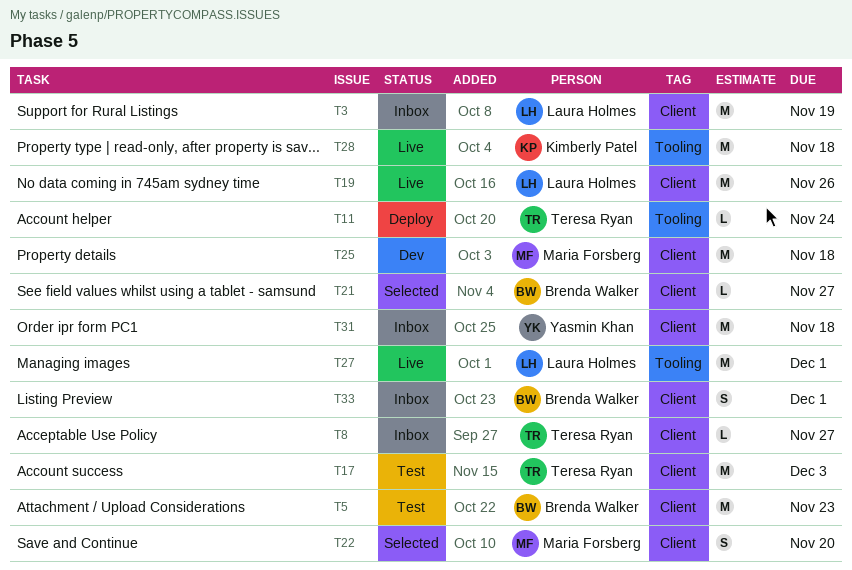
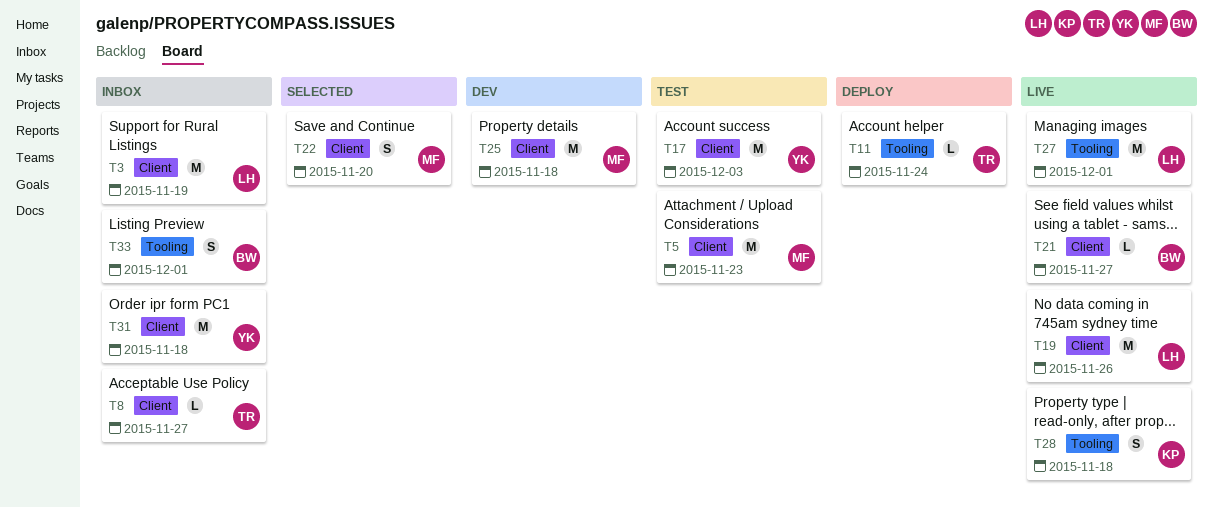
T5, owner: Brenda Walker -> Maria Forsberg
T17, owner: Teresa Ryan -> Yasmin Khan
T21, status: Selected -> Live
T28, estimate: M -> S
T33, label: Client -> Tooling

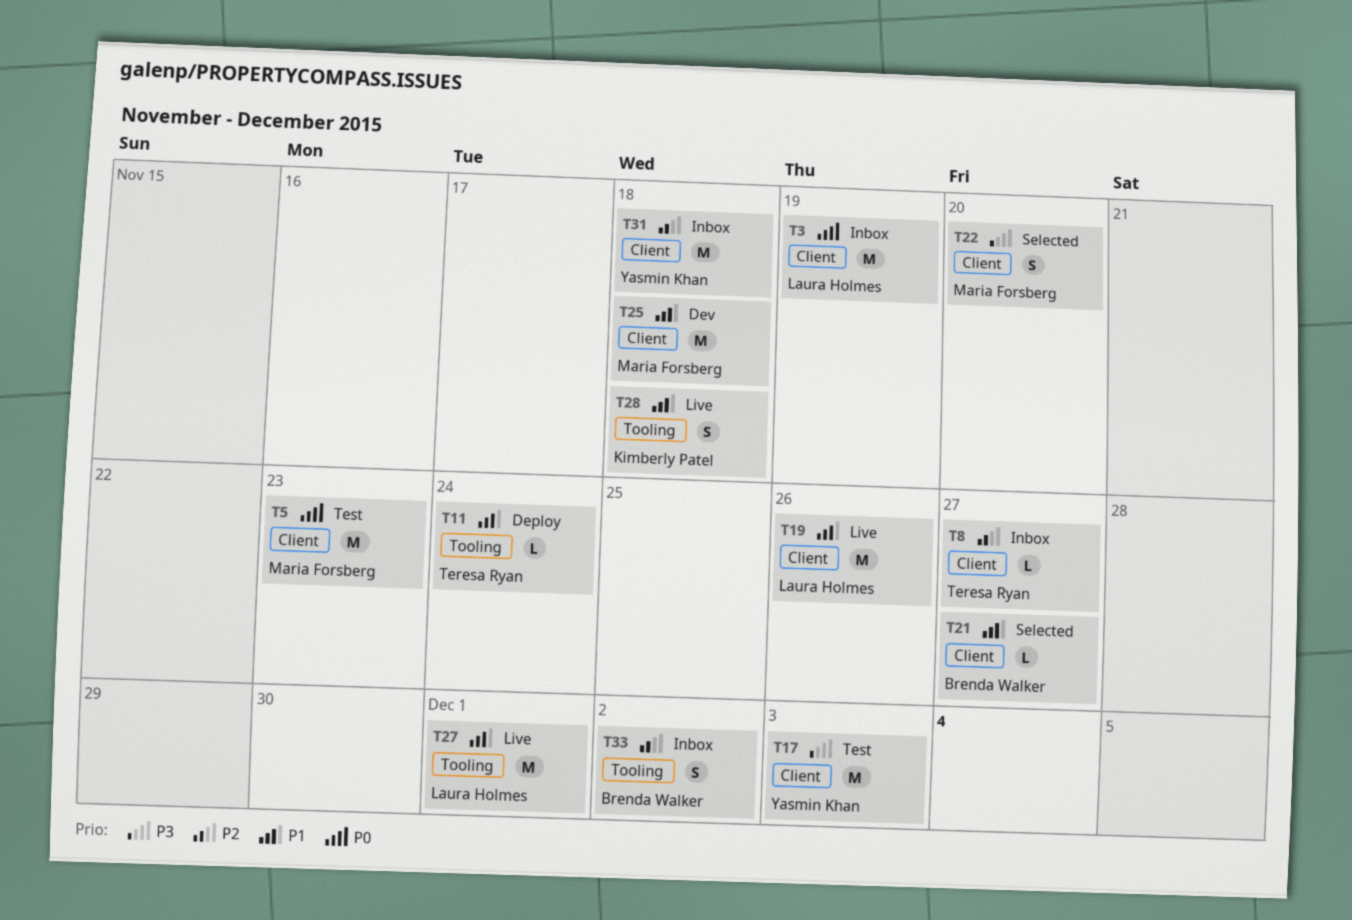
T21, status: Live -> Selected
T33, due: Dec 1 -> Dec 2

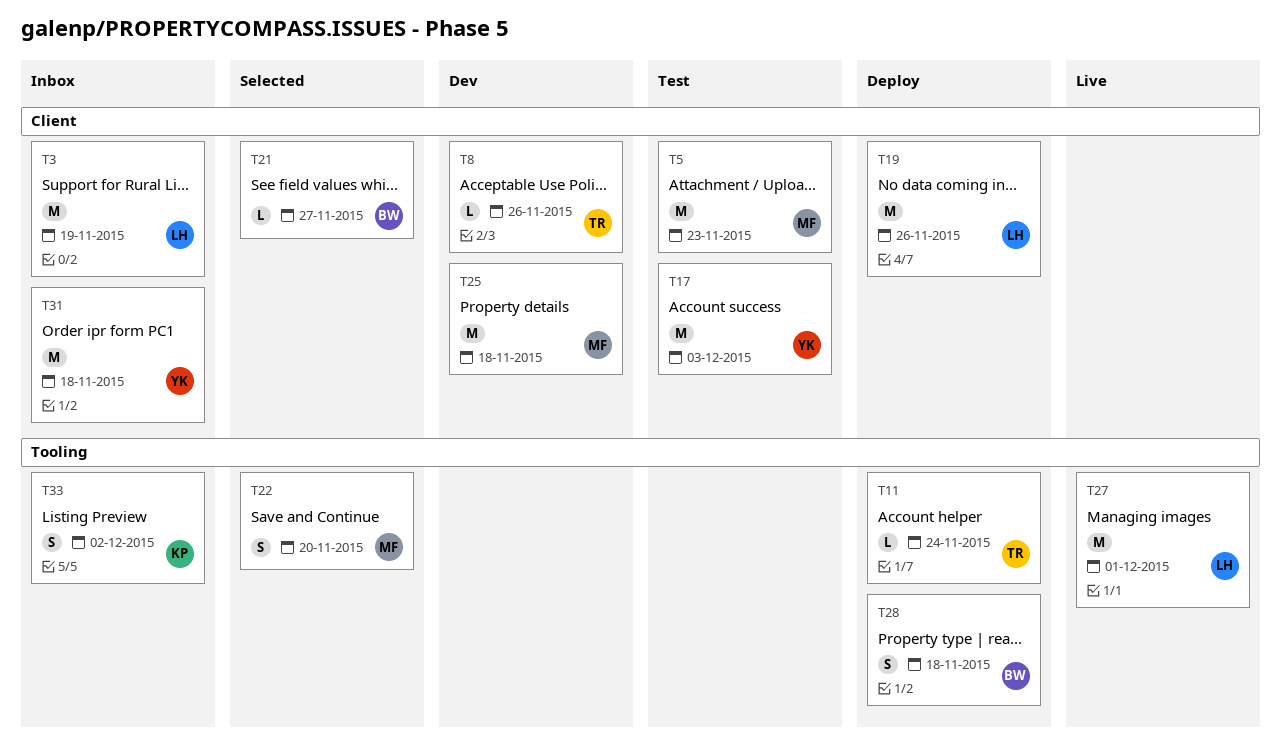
T8, status: Inbox -> Dev
T8, due: Nov 27 -> Nov 26
T19, status: Live -> Deploy
T22, label: Client -> Tooling
T28, status: Live -> Deploy
T28, owner: Kimberly Patel -> Brenda Walker
T33, owner: Brenda Walker -> Kimberly Patel

